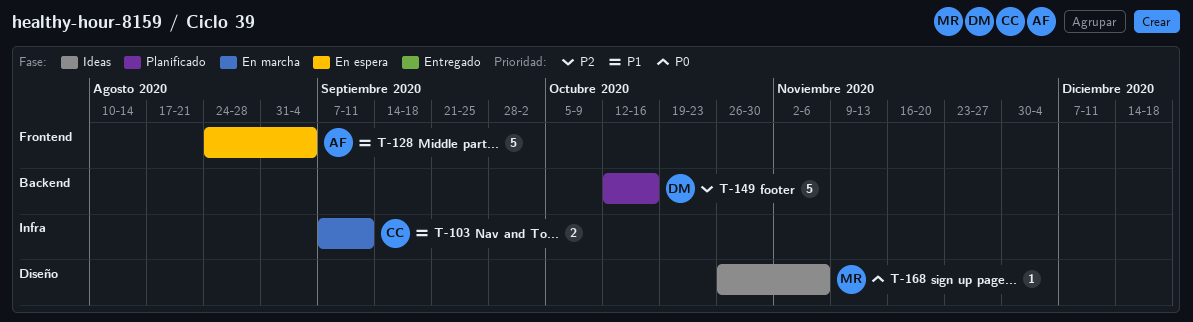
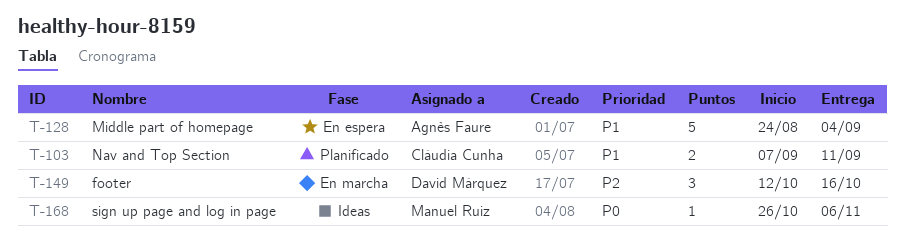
T-103, status: En marcha -> Planificado
T-149, status: Planificado -> En marcha
T-149, estimate: 5 -> 3

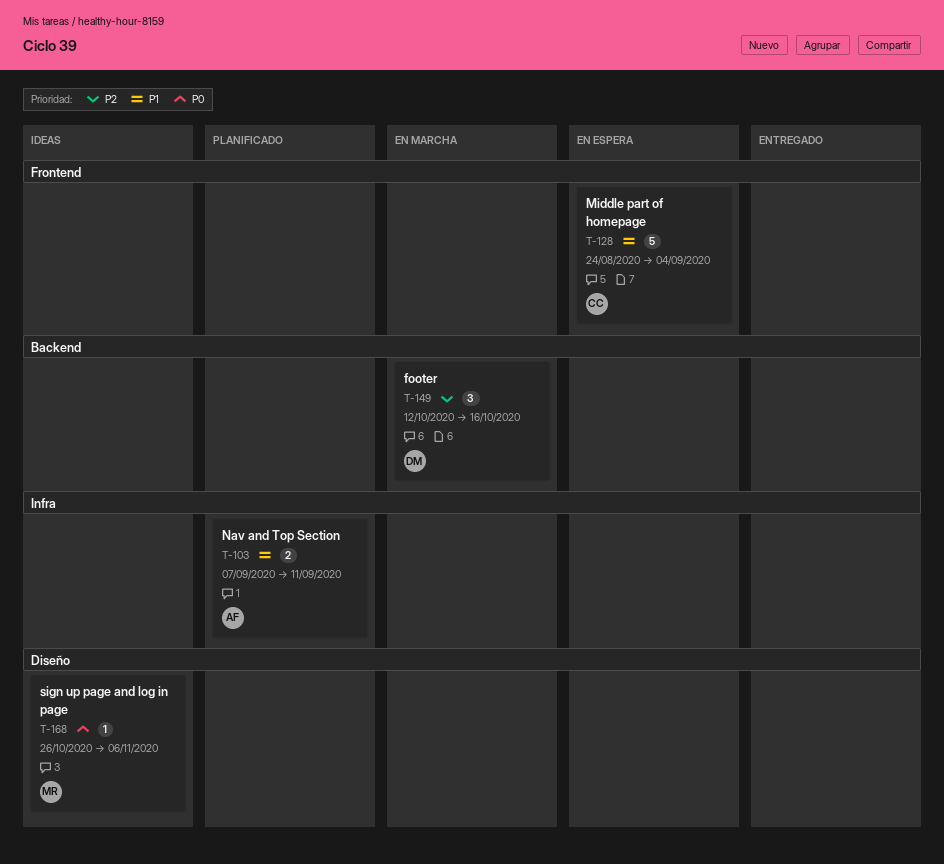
T-103, owner: Cláudia Cunha -> Agnès Faure
T-128, owner: Agnès Faure -> Cláudia Cunha

